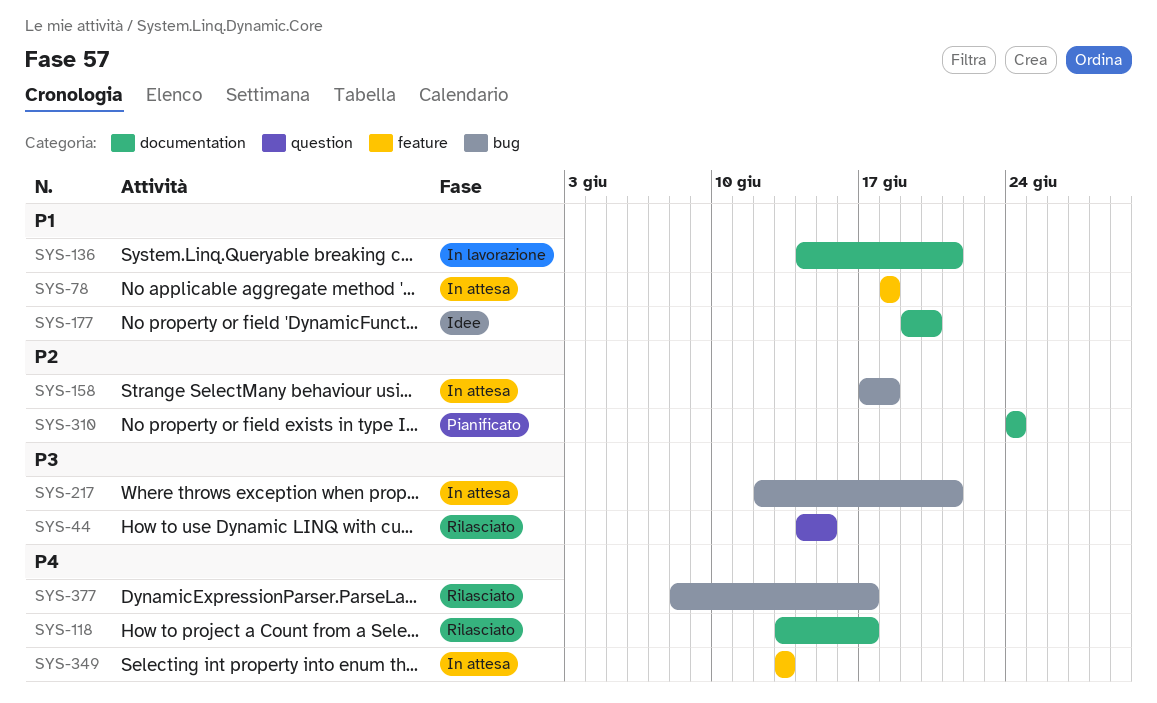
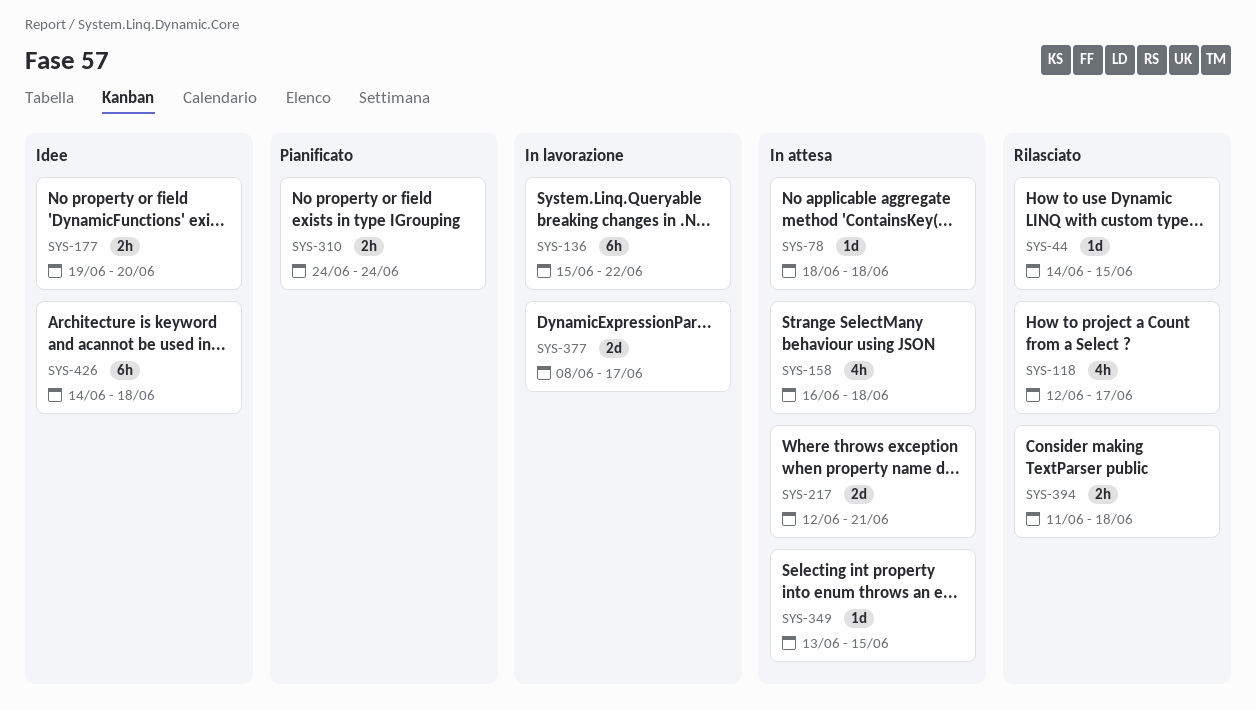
SYS-118, start: Jun 13 -> Jun 12
SYS-136, start: Jun 14 -> Jun 15
SYS-136, due: Jun 21 -> Jun 22
SYS-158, start: Jun 17 -> Jun 16
SYS-349, due: Jun 13 -> Jun 15
SYS-377, status: Rilasciato -> In lavorazione
SYS-394: none -> present
SYS-426: none -> present

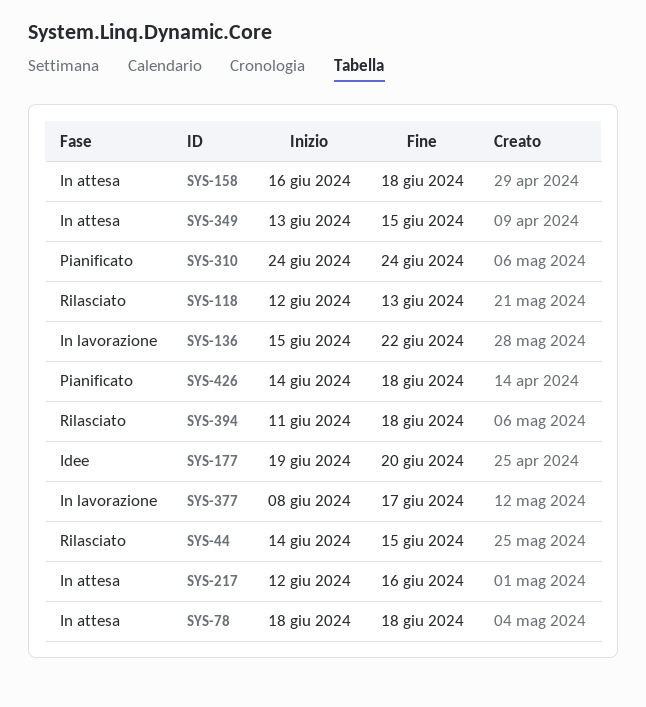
SYS-118, due: Jun 17 -> Jun 13
SYS-217, due: Jun 21 -> Jun 16
SYS-426, status: Idee -> Pianificato

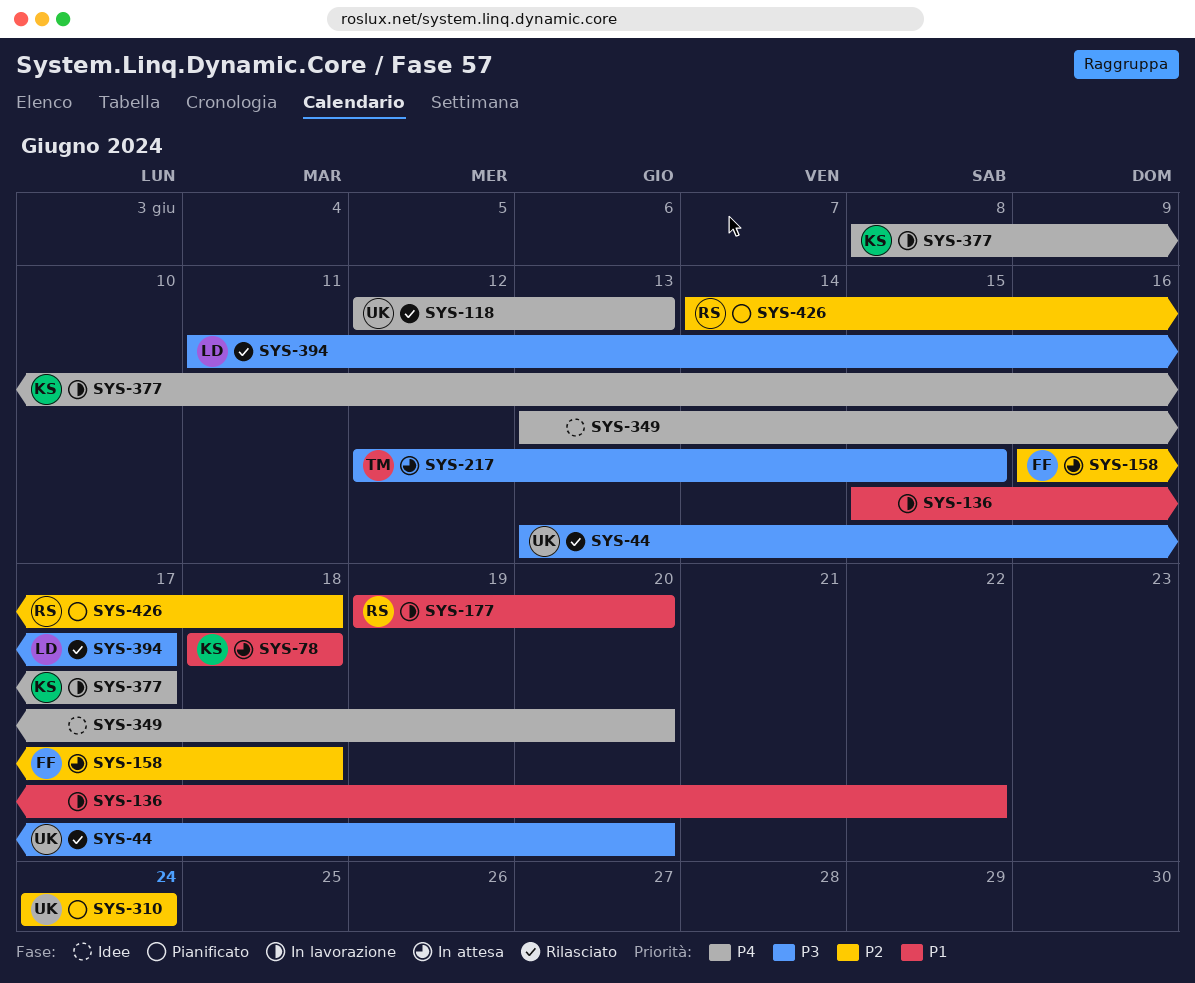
SYS-44, start: Jun 14 -> Jun 13
SYS-44, due: Jun 15 -> Jun 20
SYS-177, status: Idee -> In lavorazione
SYS-217, due: Jun 16 -> Jun 15
SYS-349, status: In attesa -> Idee
SYS-349, due: Jun 15 -> Jun 20
SYS-394, due: Jun 18 -> Jun 17

